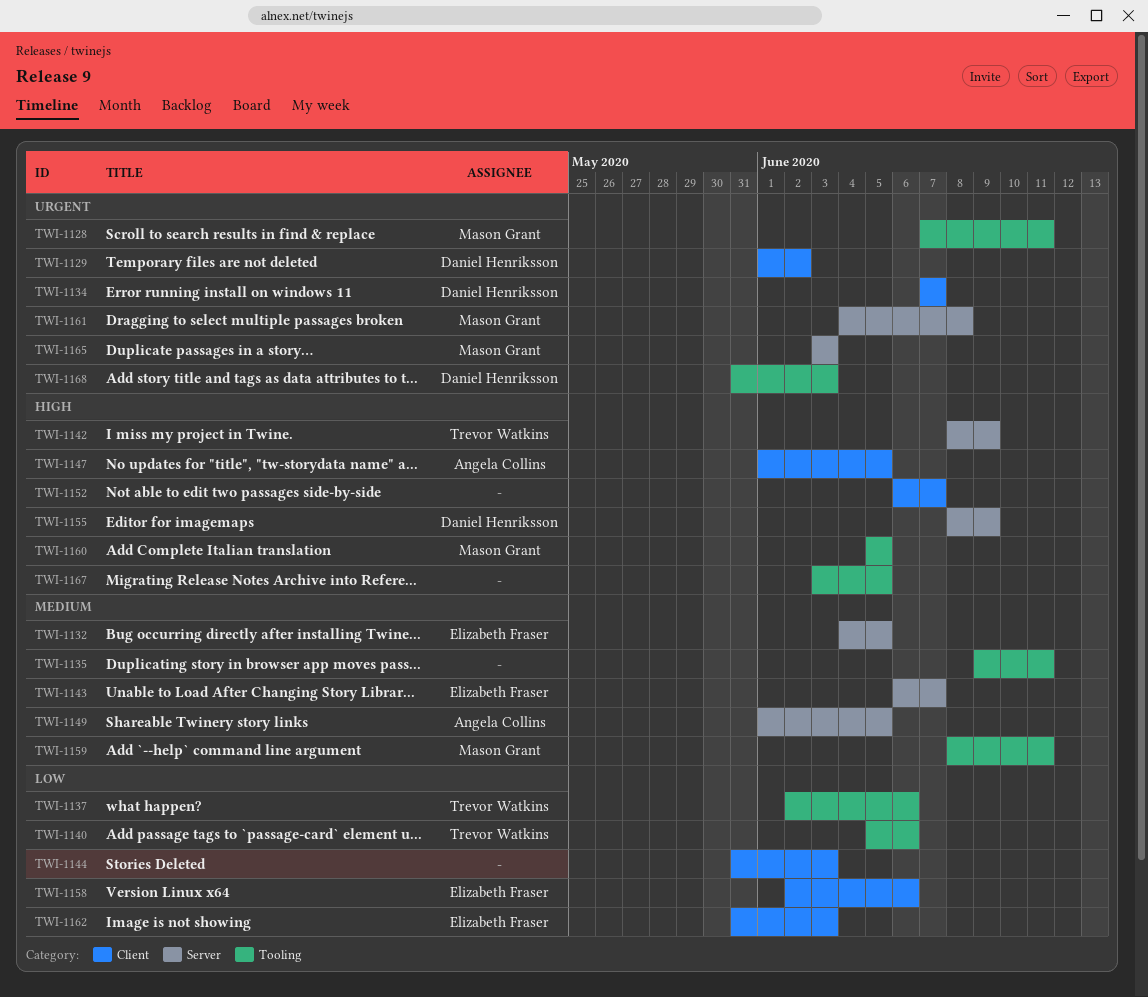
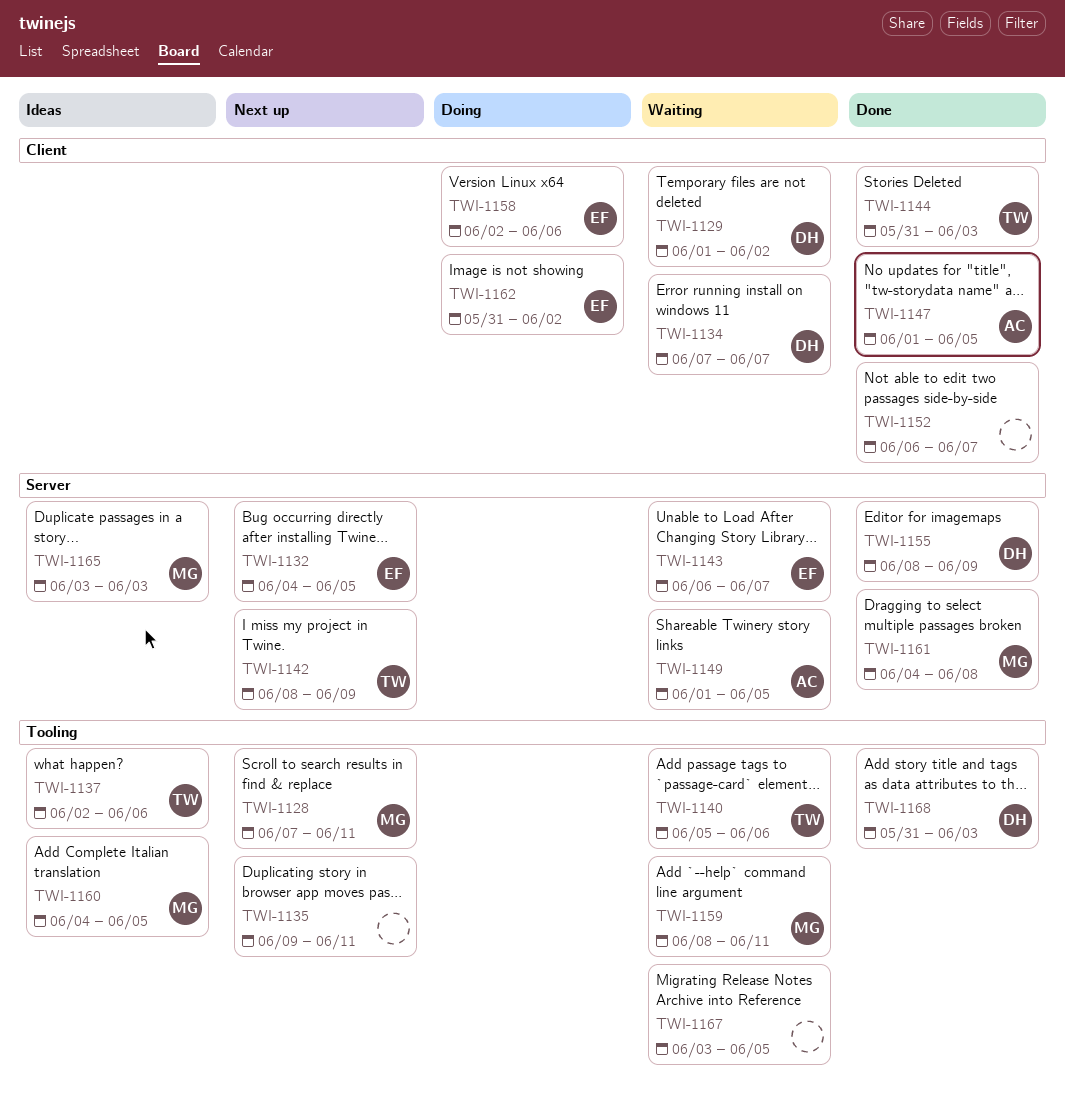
TWI-1144, owner: none -> Trevor Watkins
TWI-1160, start: Jun 5 -> Jun 4
TWI-1162, due: Jun 3 -> Jun 2

